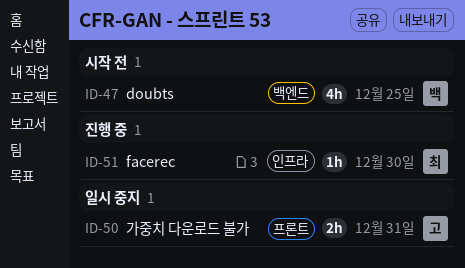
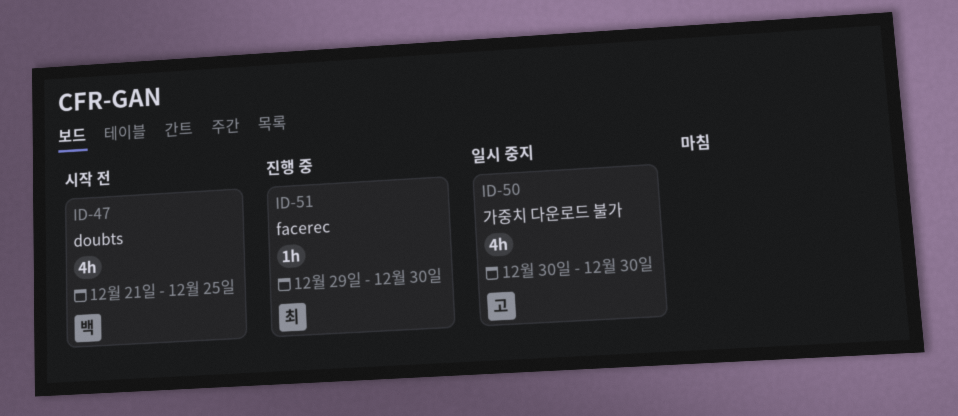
ID-50, estimate: 2h -> 4h
ID-50, due: Dec 31 -> Dec 30

